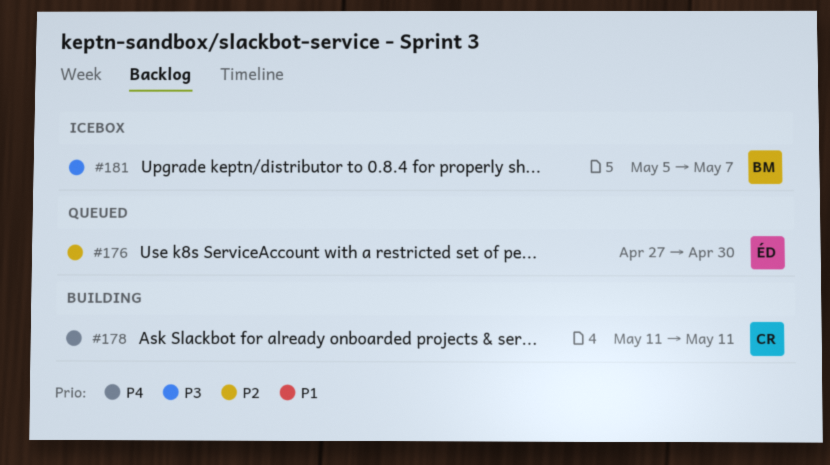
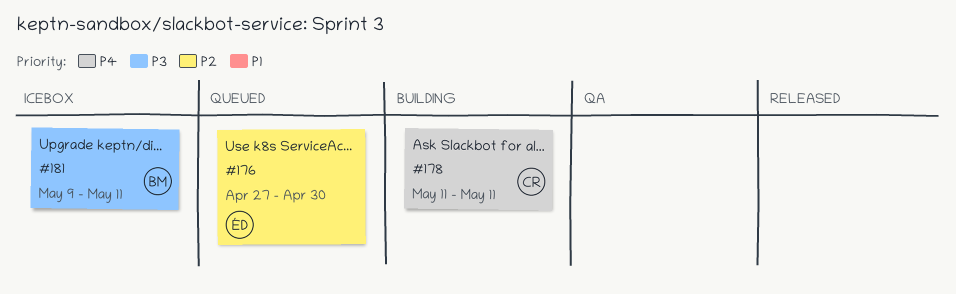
#181, start: May 5 -> May 9
#181, due: May 7 -> May 11

